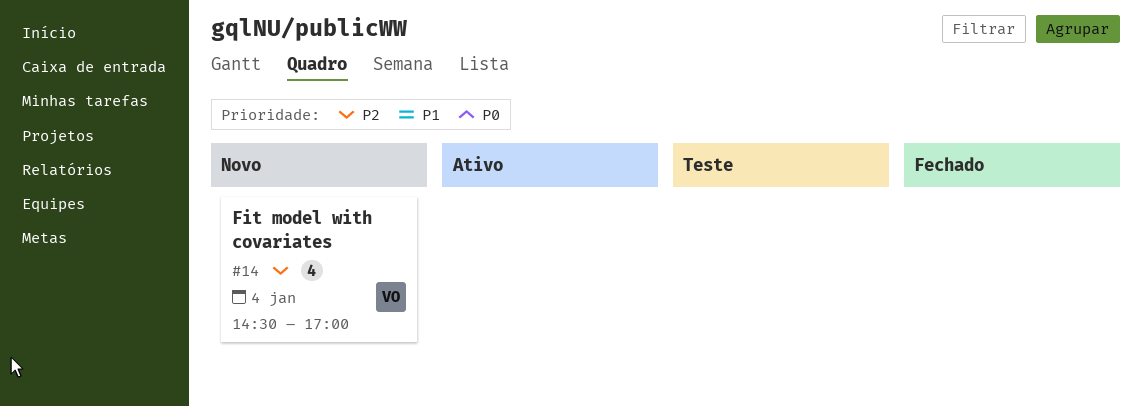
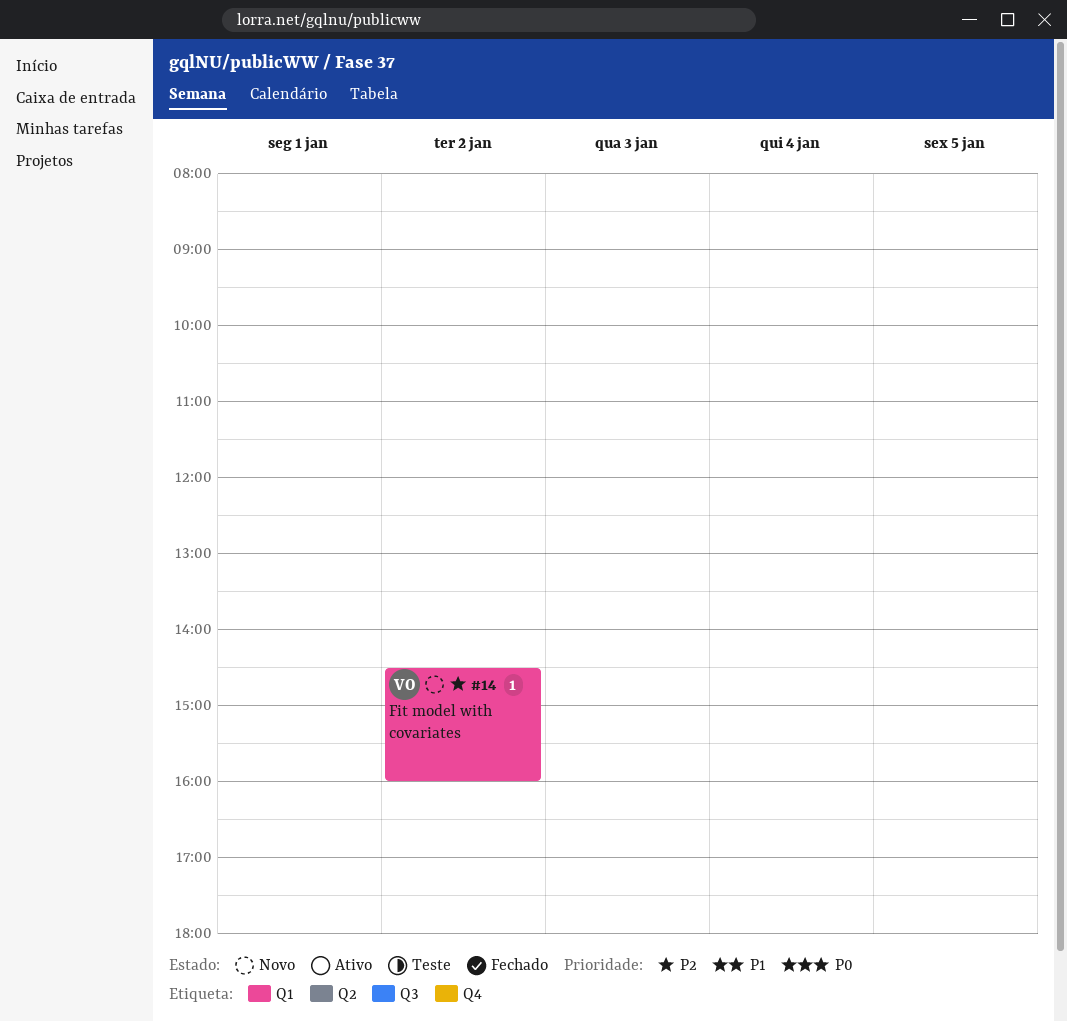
#14, estimate: 4 -> 1
#14, day: Jan 4 -> Jan 2
#14, ends: 17:00 -> 16:00

